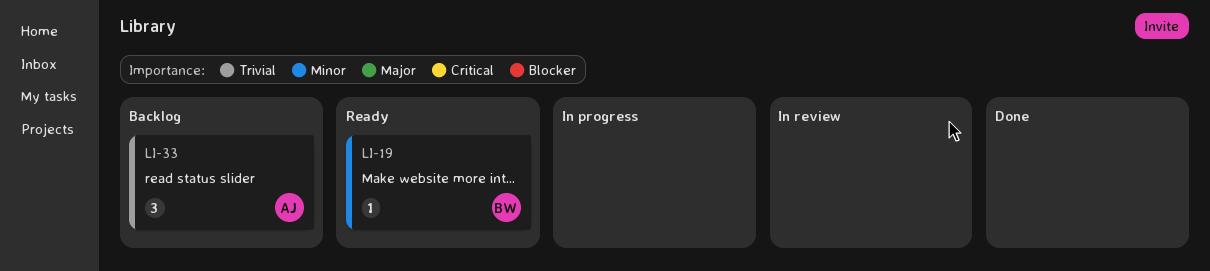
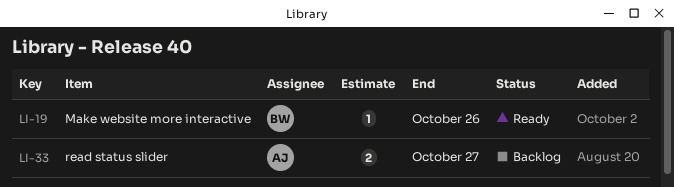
LI-33, estimate: 3 -> 2

